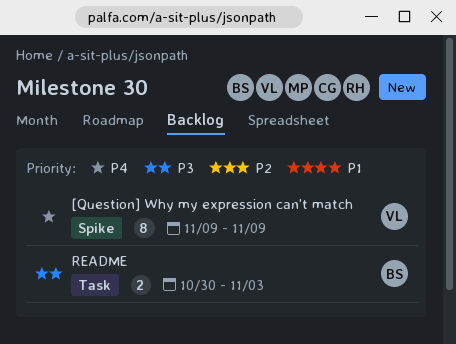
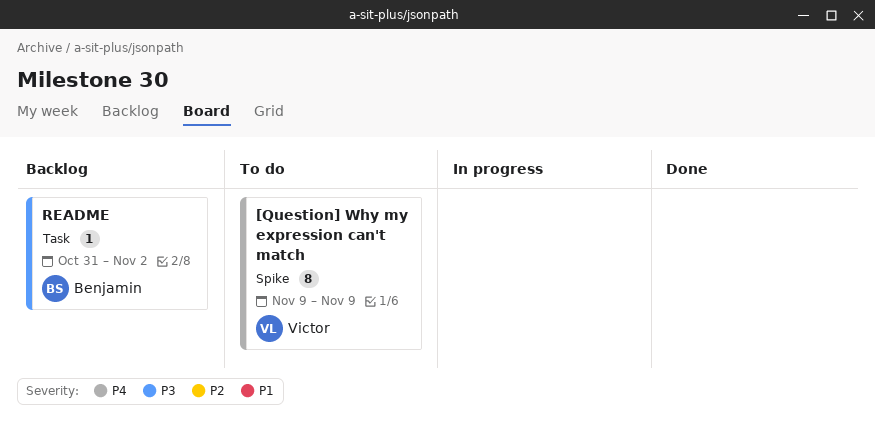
README, estimate: 2 -> 1
README, start: Oct 30 -> Oct 31
README, due: Nov 3 -> Nov 2

